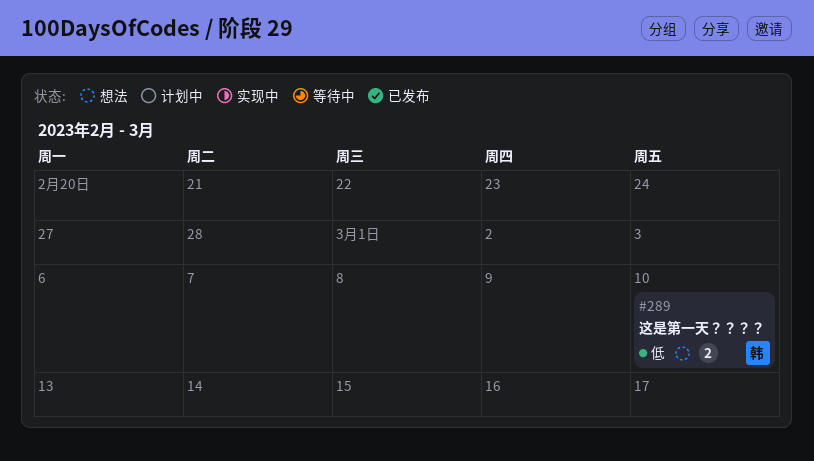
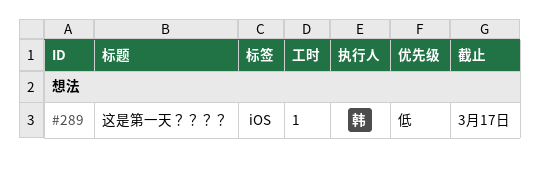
#289, estimate: 2 -> 1
#289, due: Mar 10 -> Mar 17

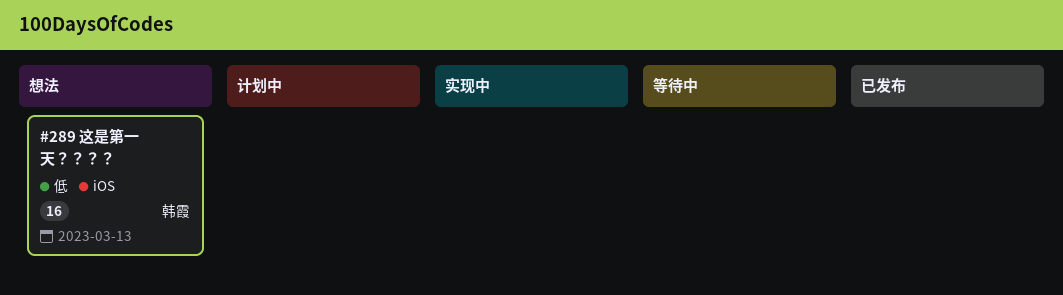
#289, estimate: 1 -> 16
#289, due: Mar 17 -> Mar 13

